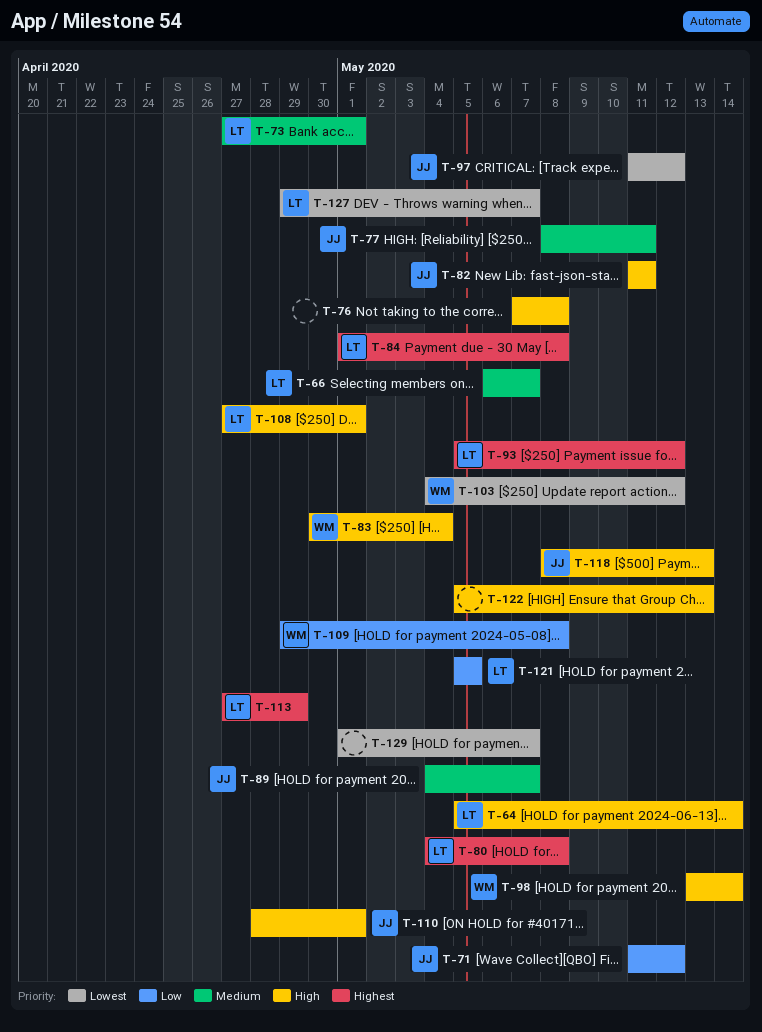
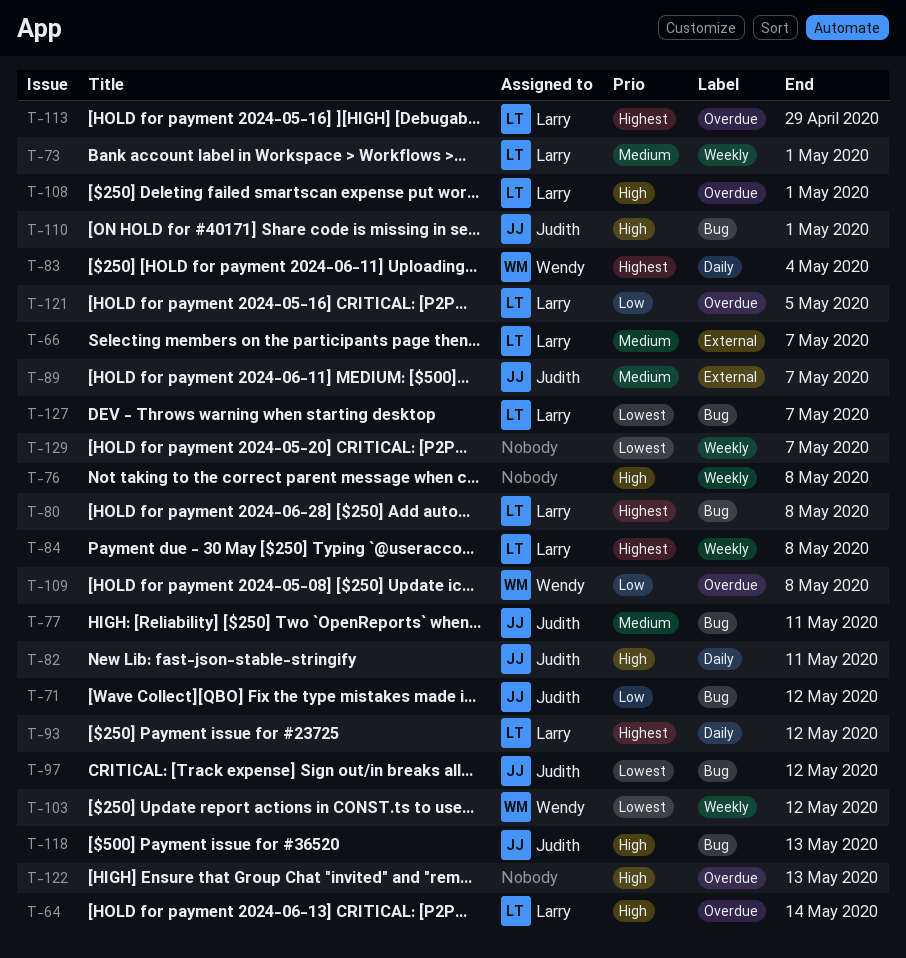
T-83, priority: High -> Highest
T-98: present -> none

